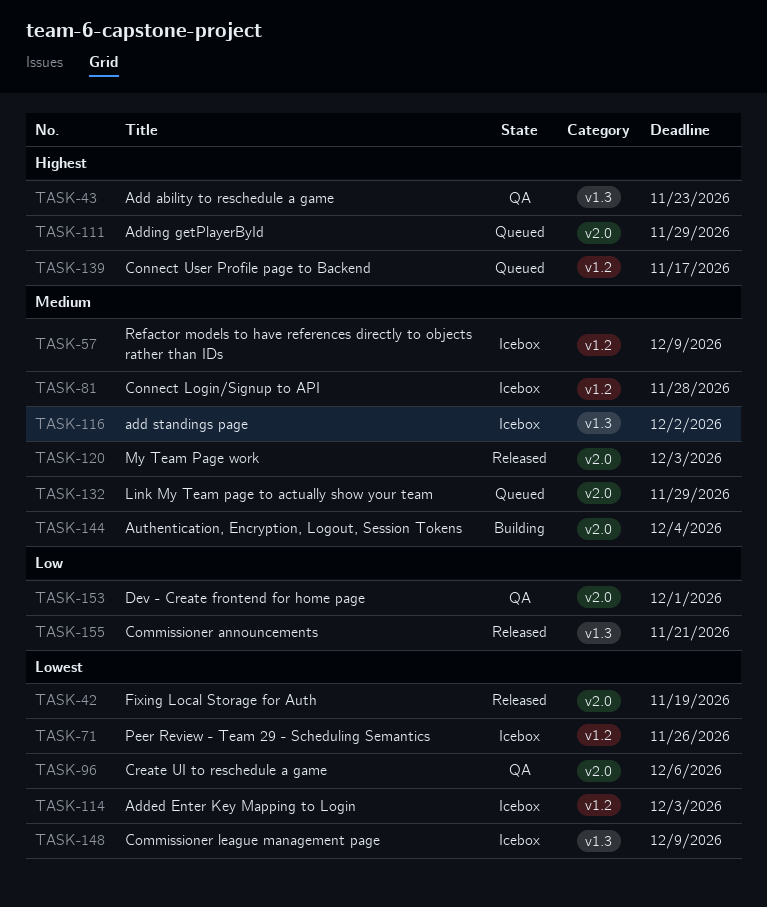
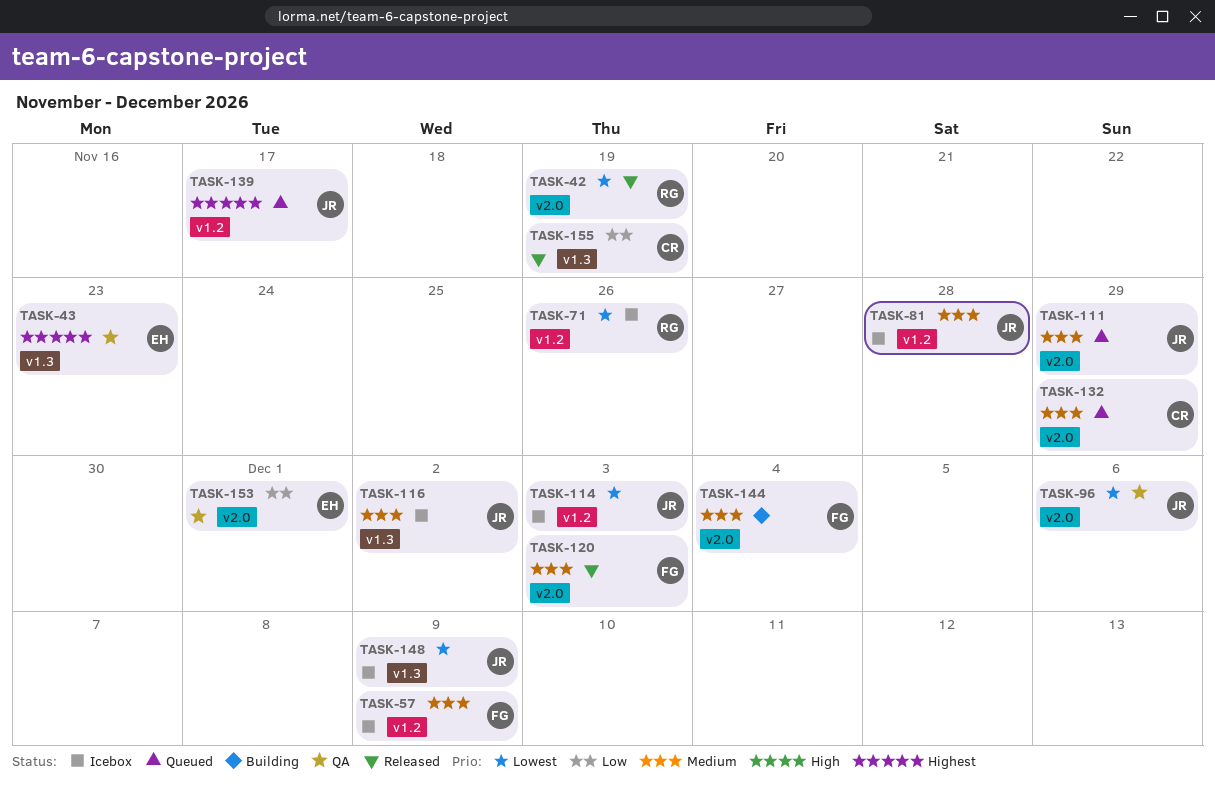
TASK-111, priority: Highest -> Medium
TASK-155, due: Nov 21 -> Nov 19

